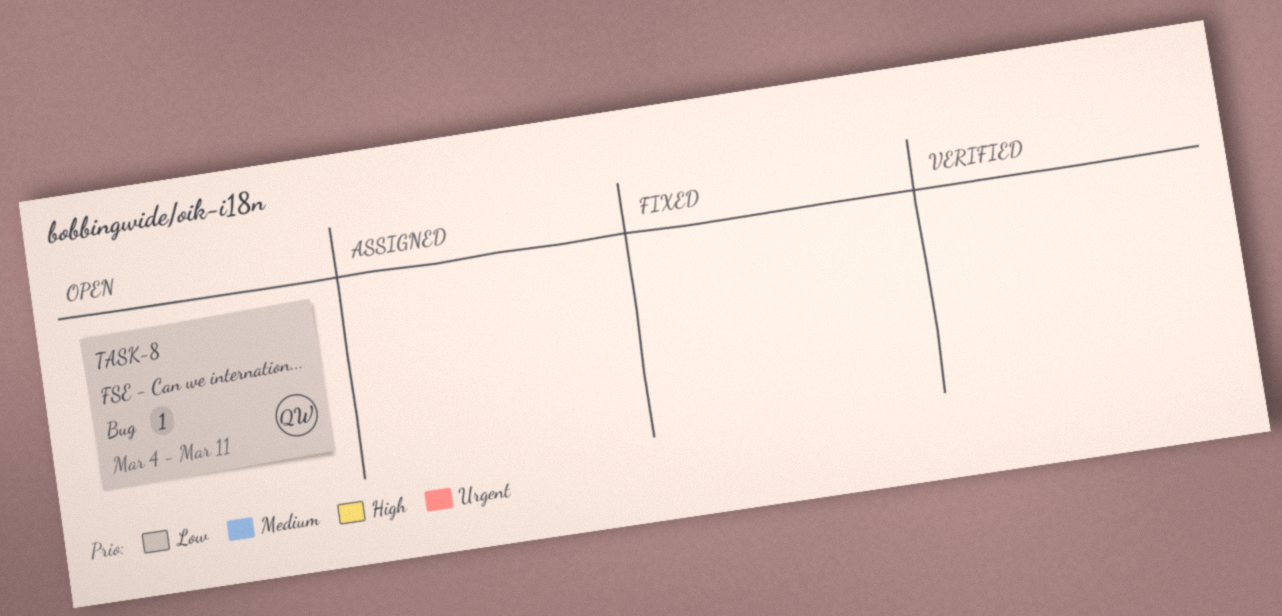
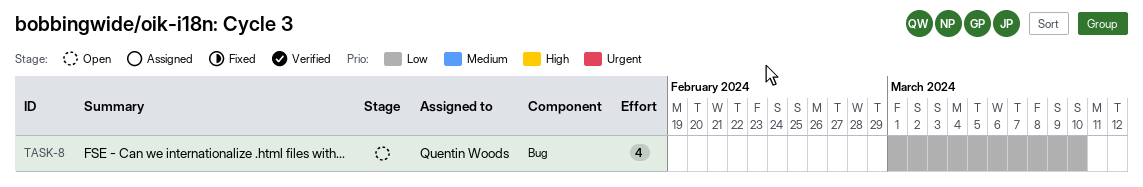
TASK-8, estimate: 1 -> 4
TASK-8, start: Mar 4 -> Mar 1
TASK-8, due: Mar 11 -> Mar 10

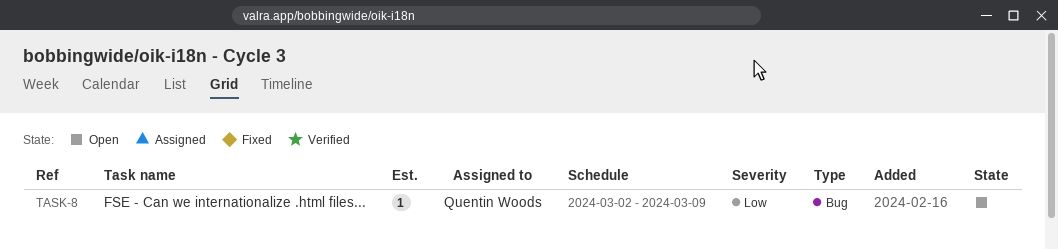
TASK-8, estimate: 4 -> 1
TASK-8, start: Mar 1 -> Mar 2
TASK-8, due: Mar 10 -> Mar 9

